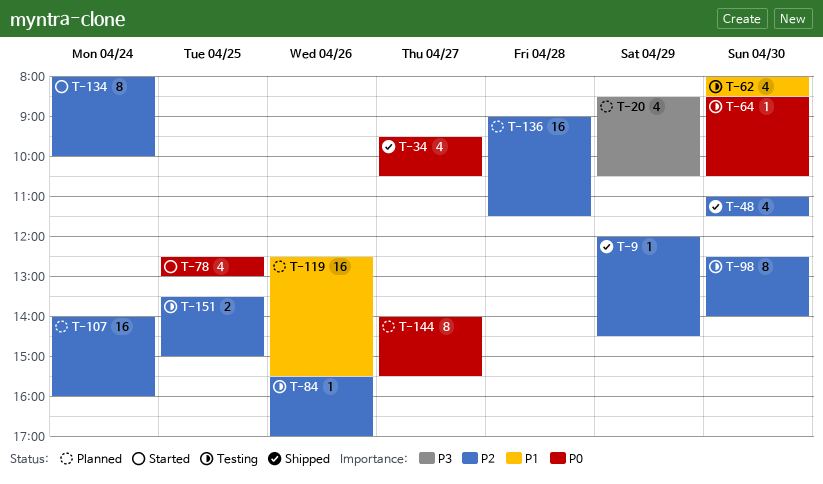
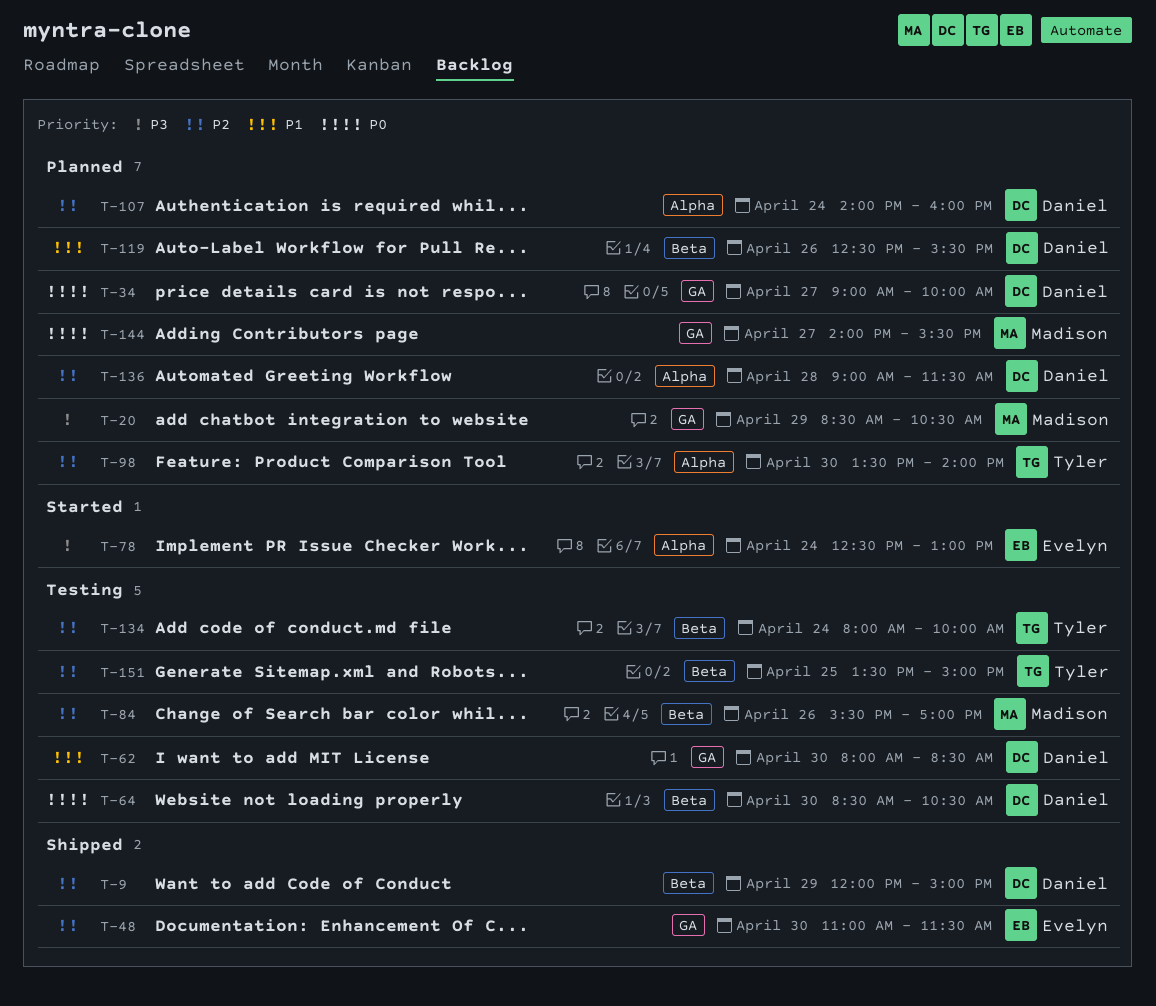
T-9, ends: 14:30 -> 15:00
T-34, status: Shipped -> Planned
T-34, begins: 09:30 -> 09:00
T-34, ends: 10:30 -> 10:00
T-78, priority: P0 -> P3
T-78, day: Apr 25 -> Apr 24
T-98, status: Testing -> Planned
T-98, begins: 12:30 -> 13:30
T-134, status: Started -> Testing

